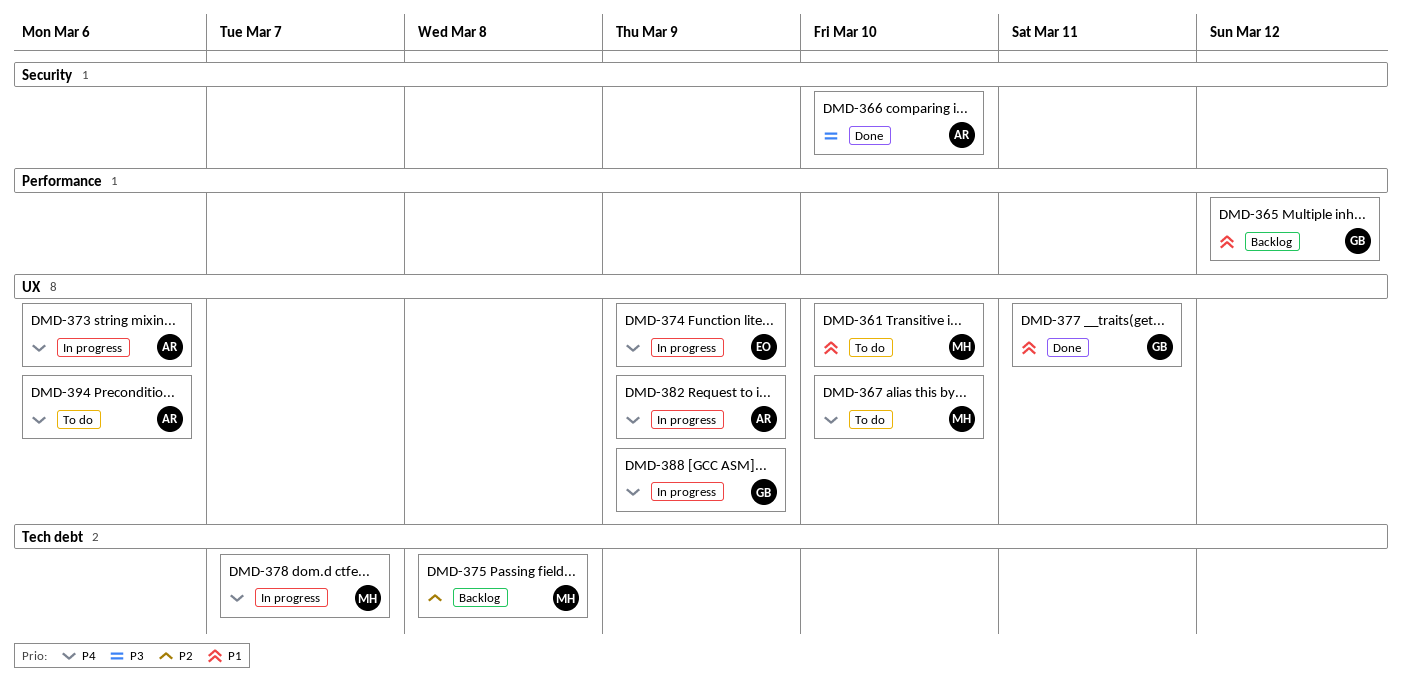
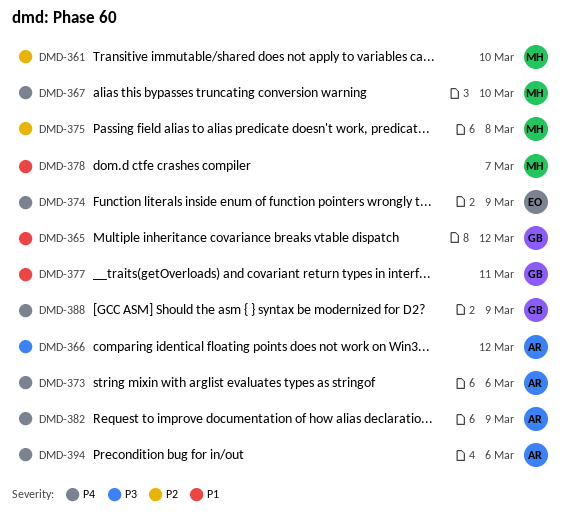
DMD-361, priority: P1 -> P2
DMD-366, due: Mar 10 -> Mar 12
DMD-378, priority: P4 -> P1

